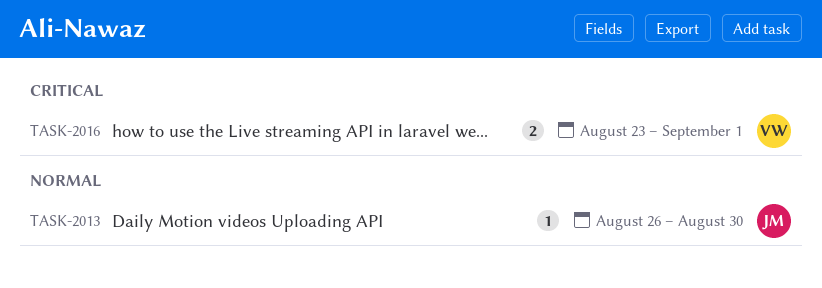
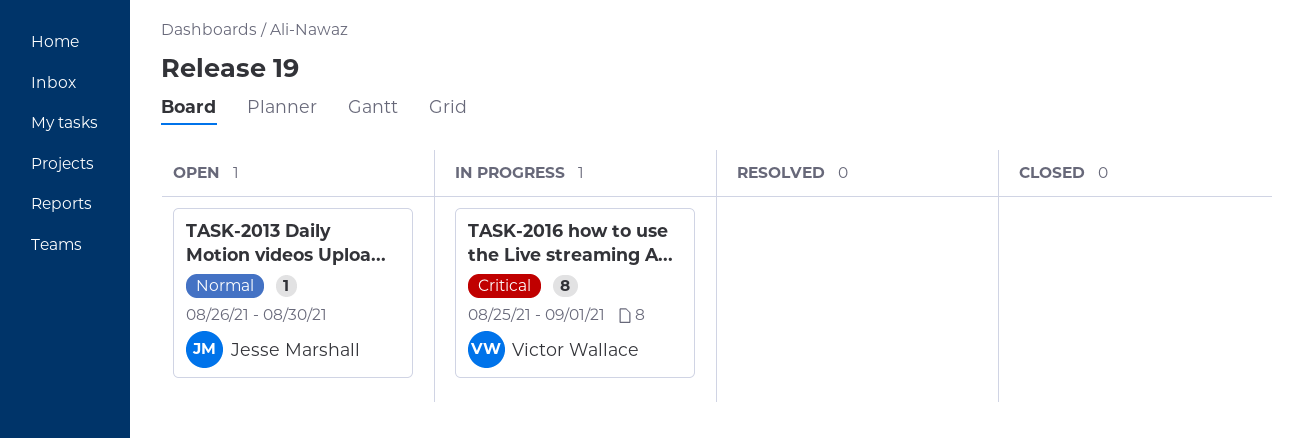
TASK-2016, estimate: 2 -> 8
TASK-2016, start: Aug 23 -> Aug 25

